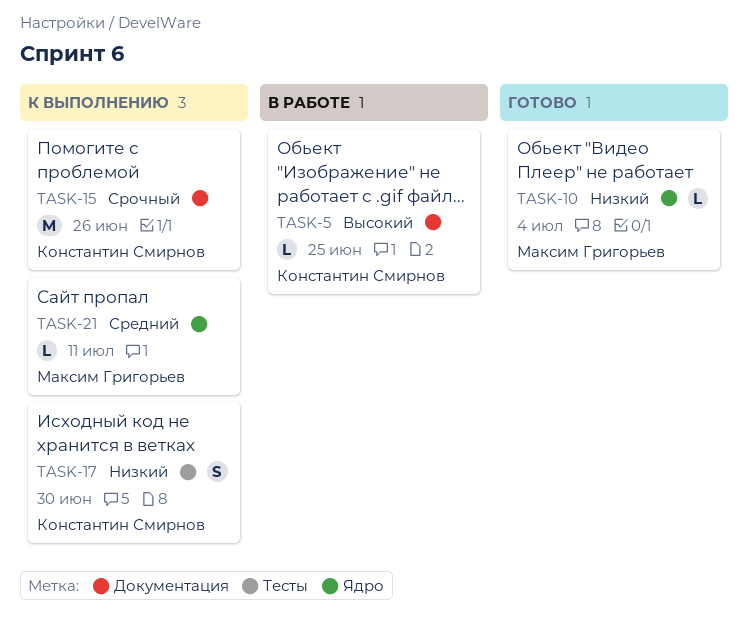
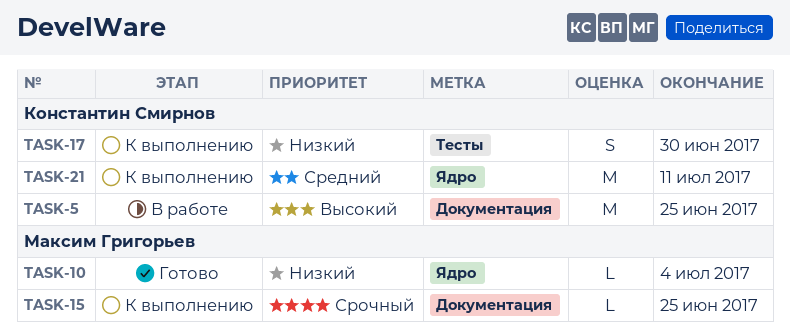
TASK-5, estimate: L -> M
TASK-15, owner: Константин Смирнов -> Максим Григорьев
TASK-15, estimate: M -> L
TASK-15, due: Jun 26 -> Jun 25
TASK-21, owner: Максим Григорьев -> Константин Смирнов
TASK-21, estimate: L -> M

